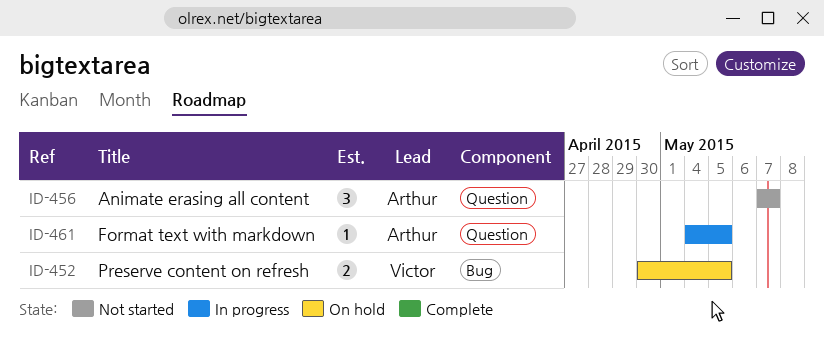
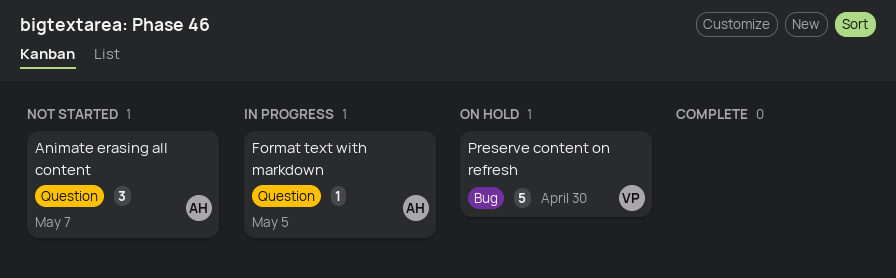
Preserve content on refresh, estimate: 2 -> 5
Preserve content on refresh, due: May 5 -> Apr 30

